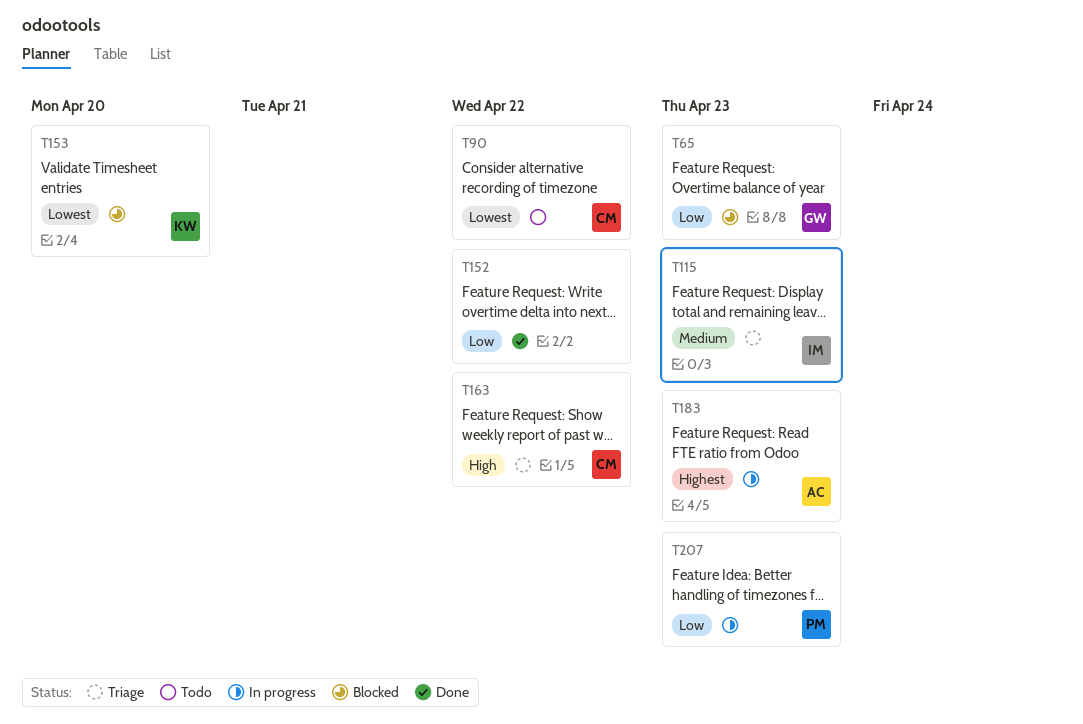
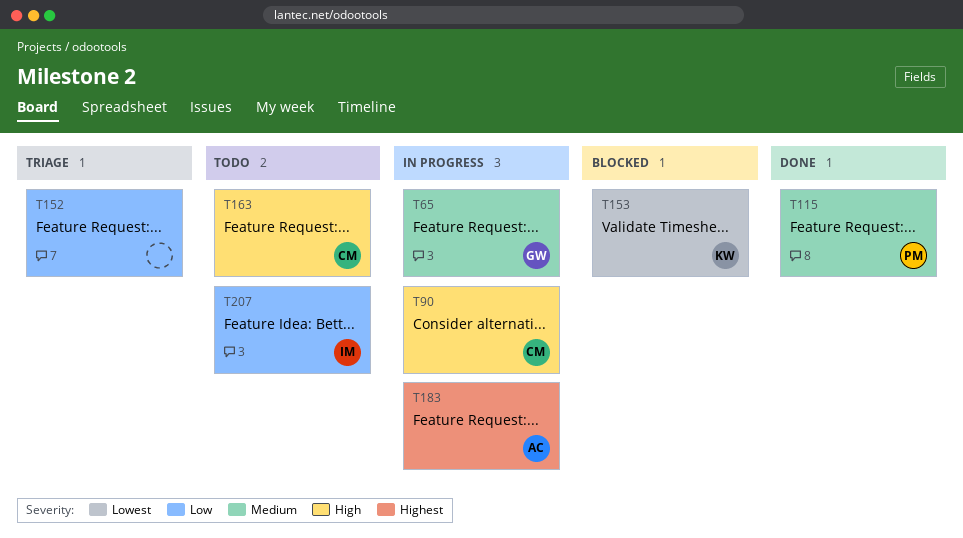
T65, status: Blocked -> In progress
T65, priority: Low -> Medium
T90, status: Todo -> In progress
T90, priority: Lowest -> High
T115, status: Triage -> Done
T115, owner: IM -> PM
T152, status: Done -> Triage
T163, status: Triage -> Todo
T207, status: In progress -> Todo
T207, owner: PM -> IM

